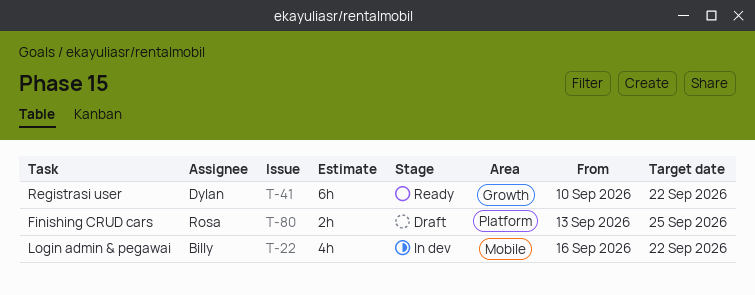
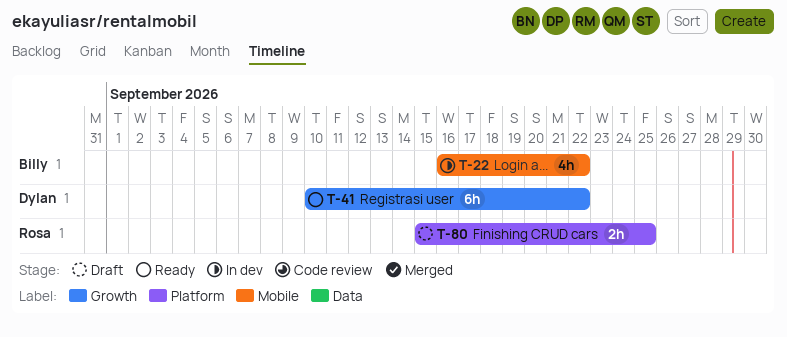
T-80, start: Sep 13 -> Sep 15

